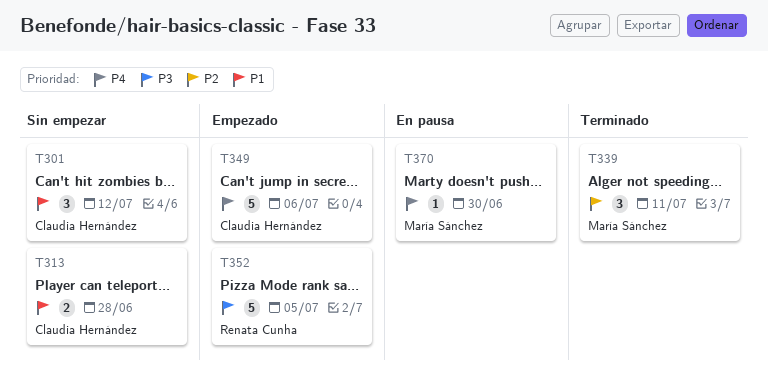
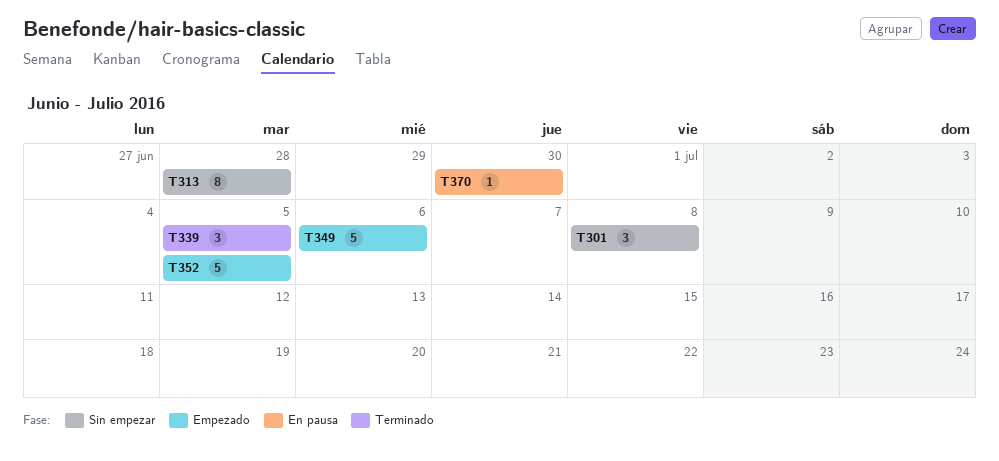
T301, due: Jul 12 -> Jul 8
T313, estimate: 2 -> 8
T339, due: Jul 11 -> Jul 5

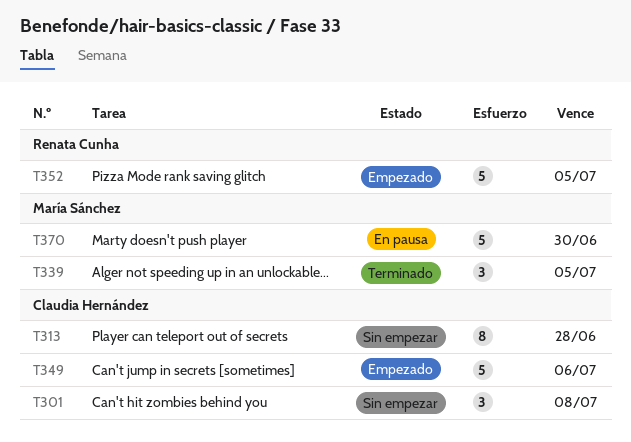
T370, estimate: 1 -> 5

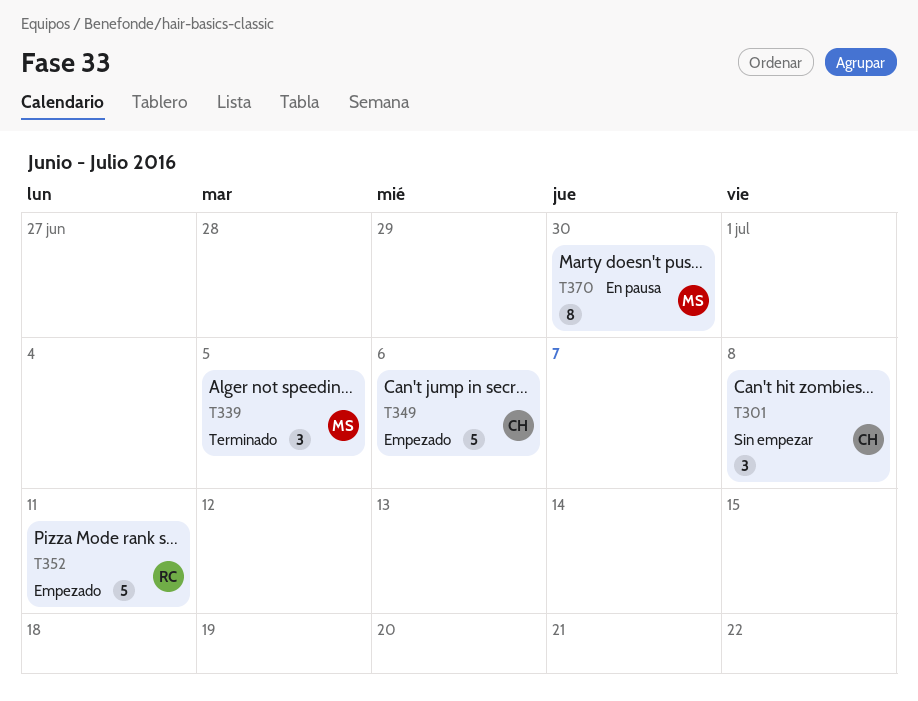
T313: present -> none
T352, due: Jul 5 -> Jul 11
T370, estimate: 5 -> 8

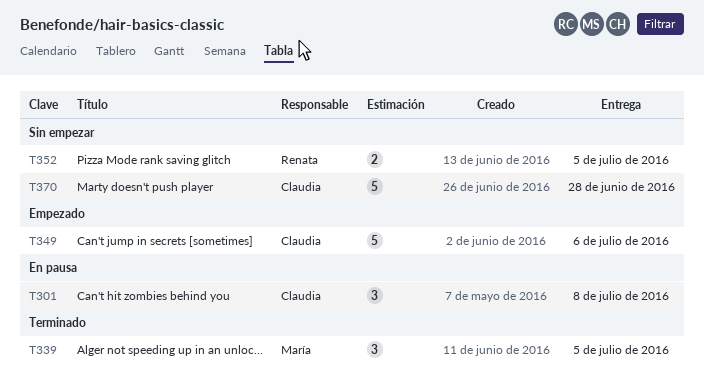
T301, status: Sin empezar -> En pausa
T352, status: Empezado -> Sin empezar
T352, estimate: 5 -> 2
T352, due: Jul 11 -> Jul 5
T370, status: En pausa -> Sin empezar
T370, owner: María -> Claudia
T370, estimate: 8 -> 5
T370, due: Jun 30 -> Jun 28

